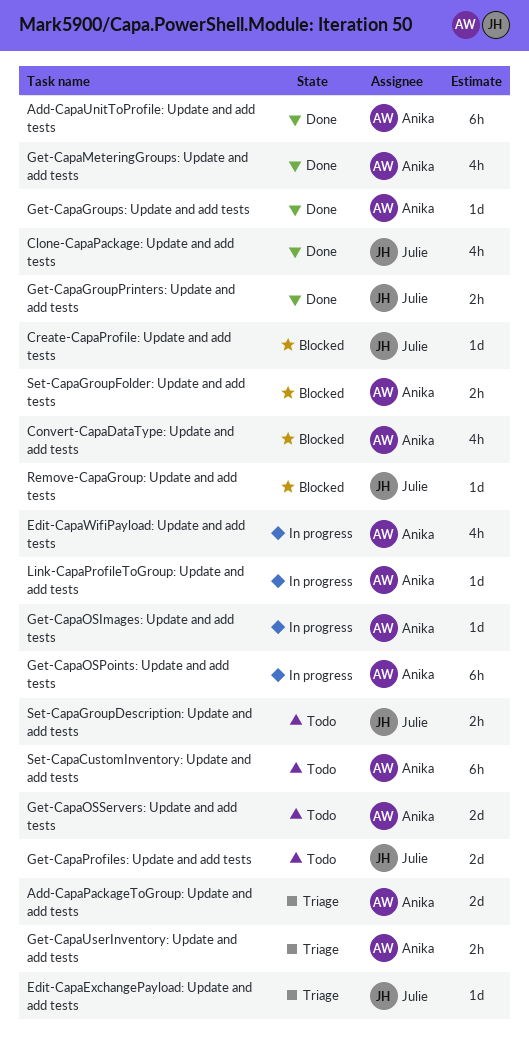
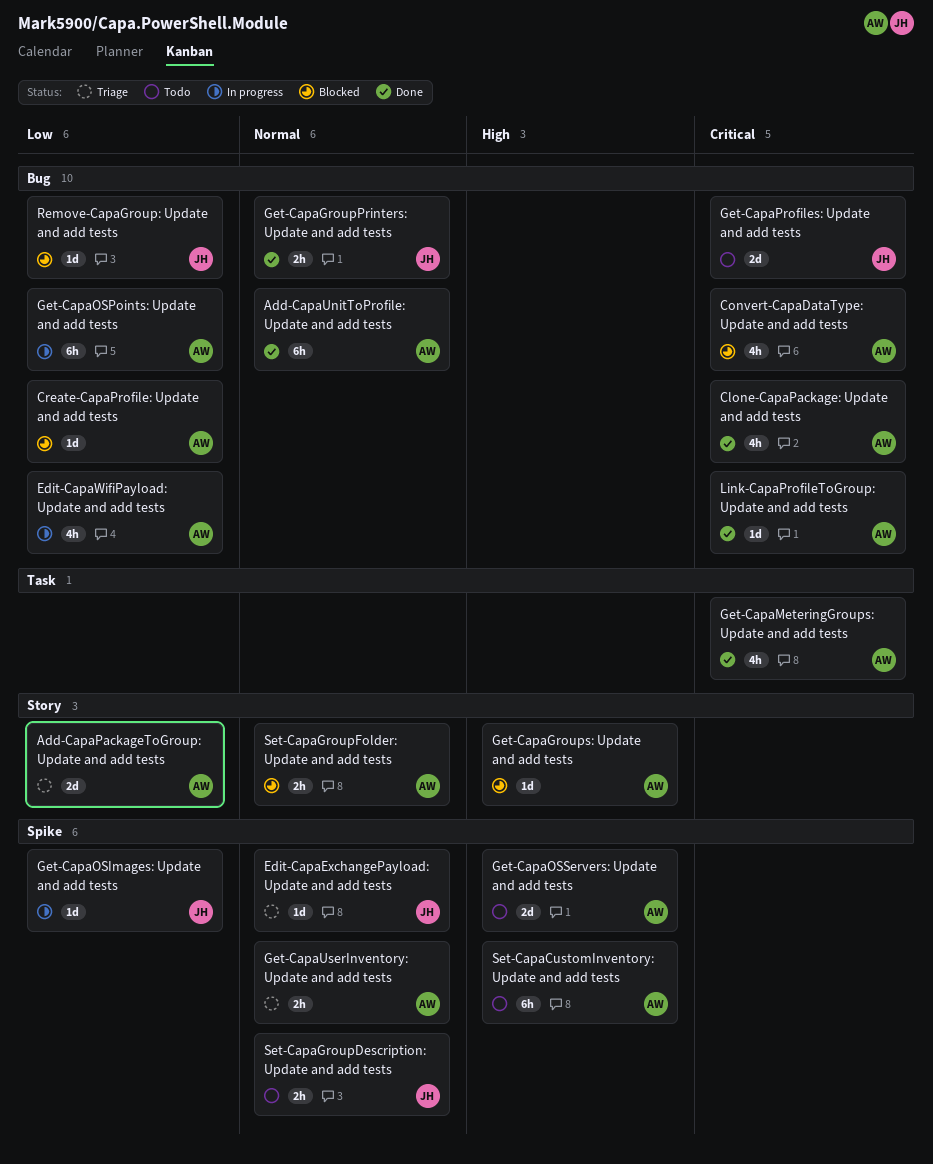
Clone-CapaPackage: Update and add tests, owner: Julie -> Anika
Create-CapaProfile: Update and add tests, owner: Julie -> Anika
Get-CapaGroups: Update and add tests, status: Done -> Blocked
Get-CapaOSImages: Update and add tests, owner: Anika -> Julie
Link-CapaProfileToGroup: Update and add tests, status: In progress -> Done

